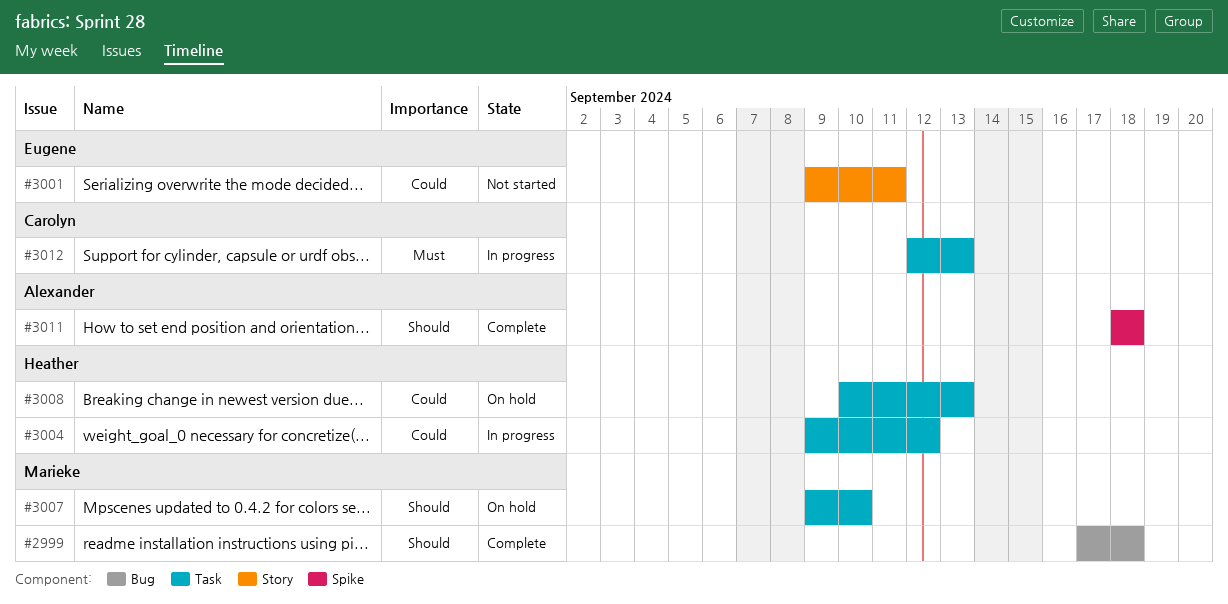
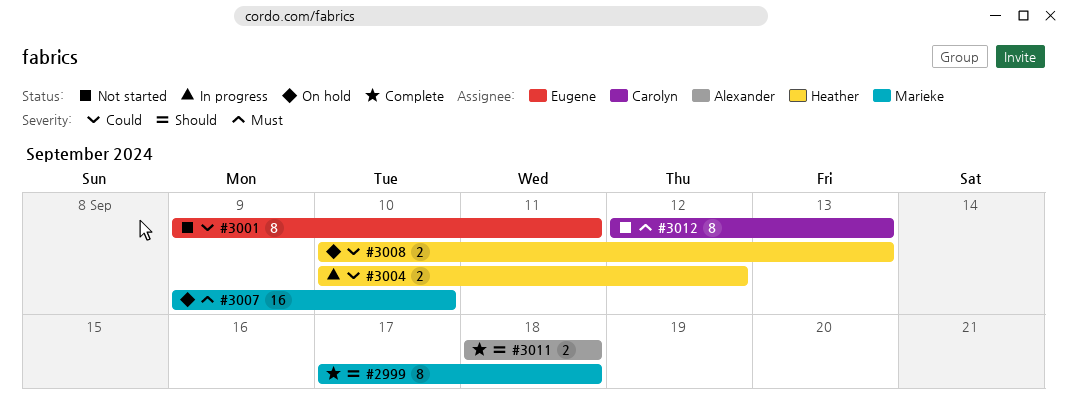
#3004, start: Sep 9 -> Sep 10
#3007, priority: Should -> Must
#3012, status: In progress -> Not started

